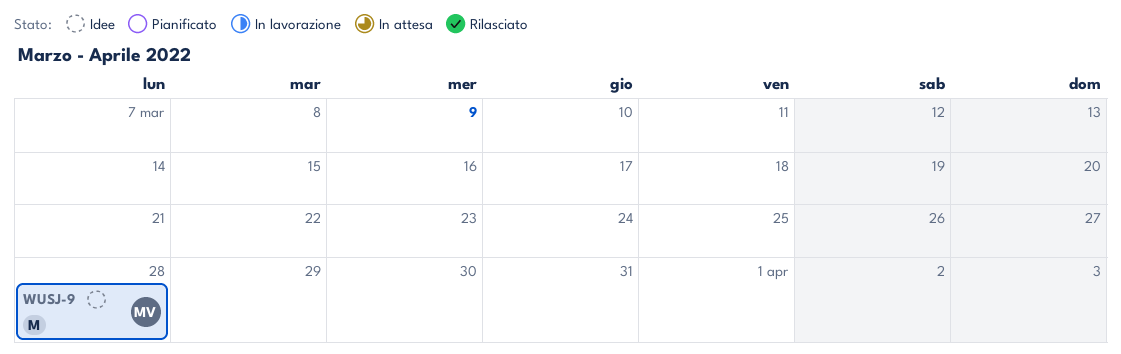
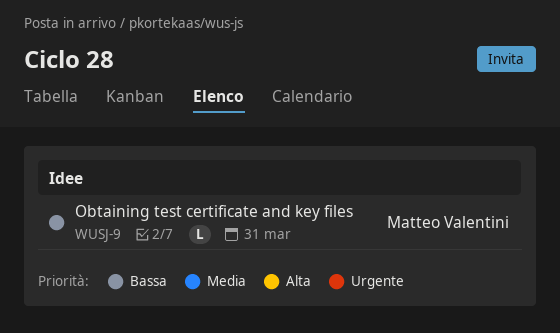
WUSJ-9, estimate: M -> L
WUSJ-9, due: Mar 28 -> Mar 31

